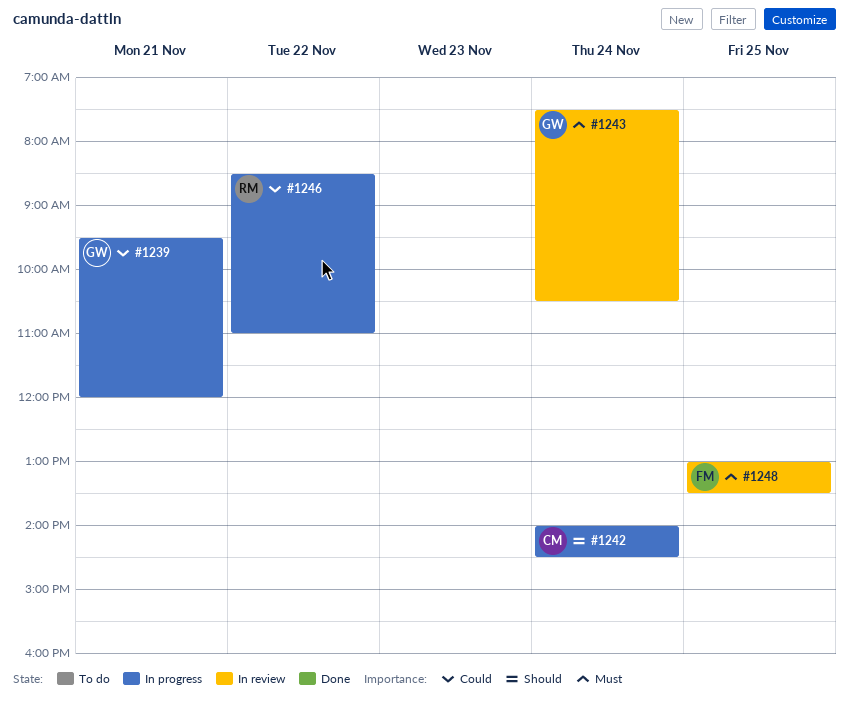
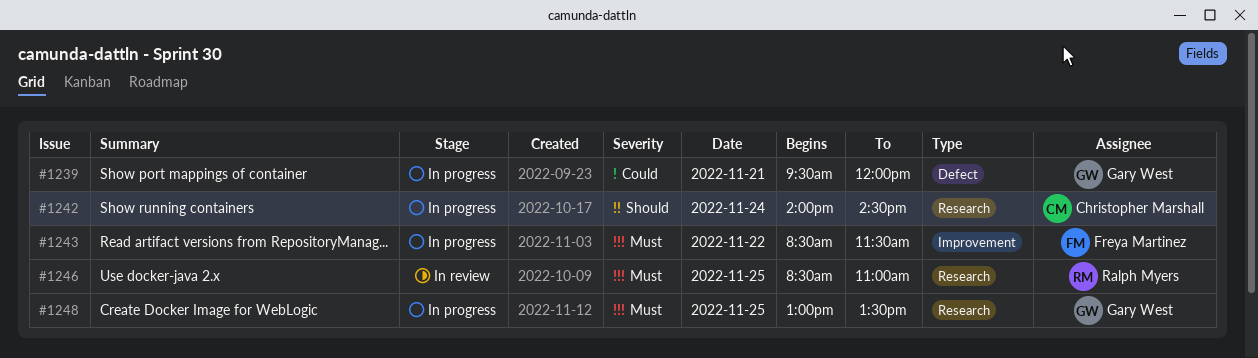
#1243, status: In review -> In progress
#1243, owner: Gary West -> Freya Martinez
#1243, day: Nov 24 -> Nov 22
#1243, begins: 07:30 -> 08:30
#1243, ends: 10:30 -> 11:30
#1246, status: In progress -> In review
#1246, priority: Could -> Must
#1246, day: Nov 22 -> Nov 25
#1248, status: In review -> In progress
#1248, owner: Freya Martinez -> Gary West

